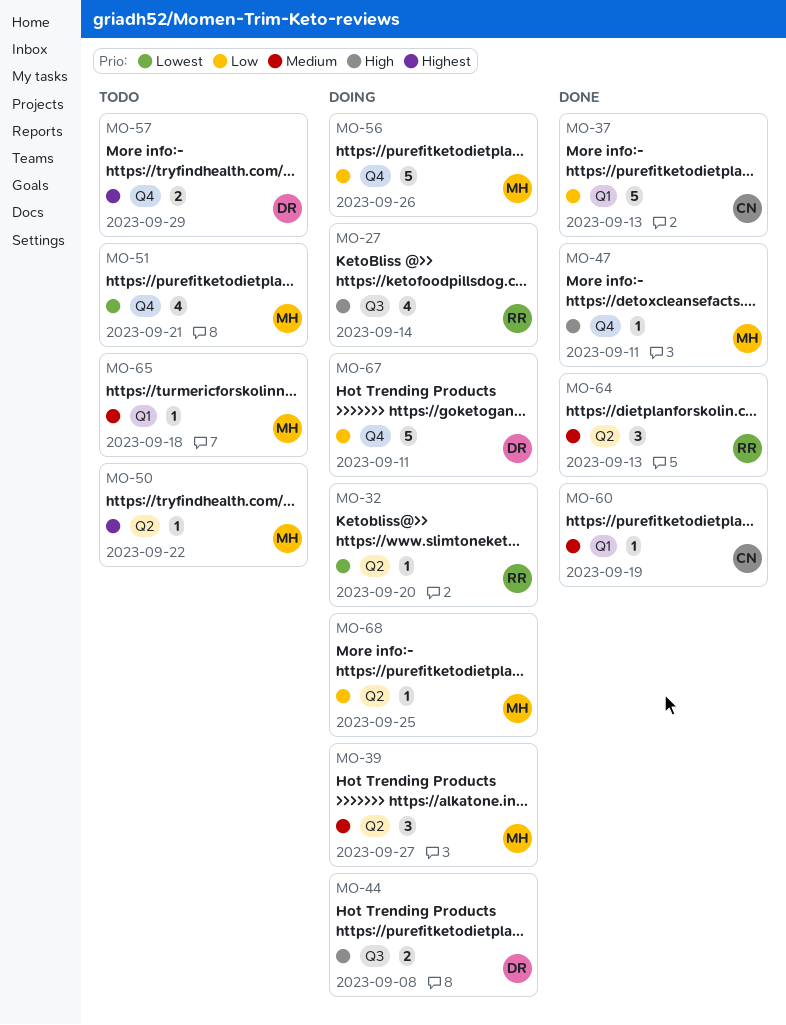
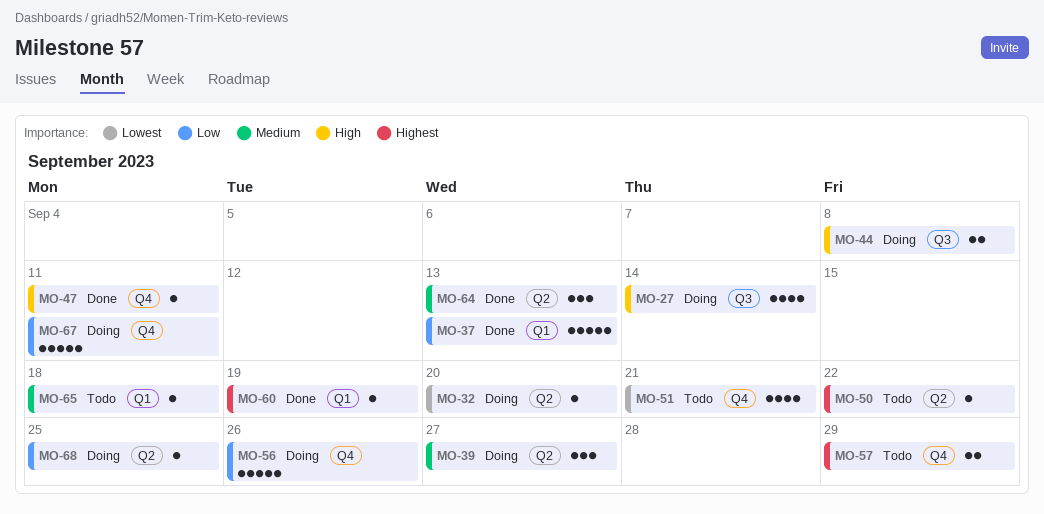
MO-60, priority: Medium -> Highest

